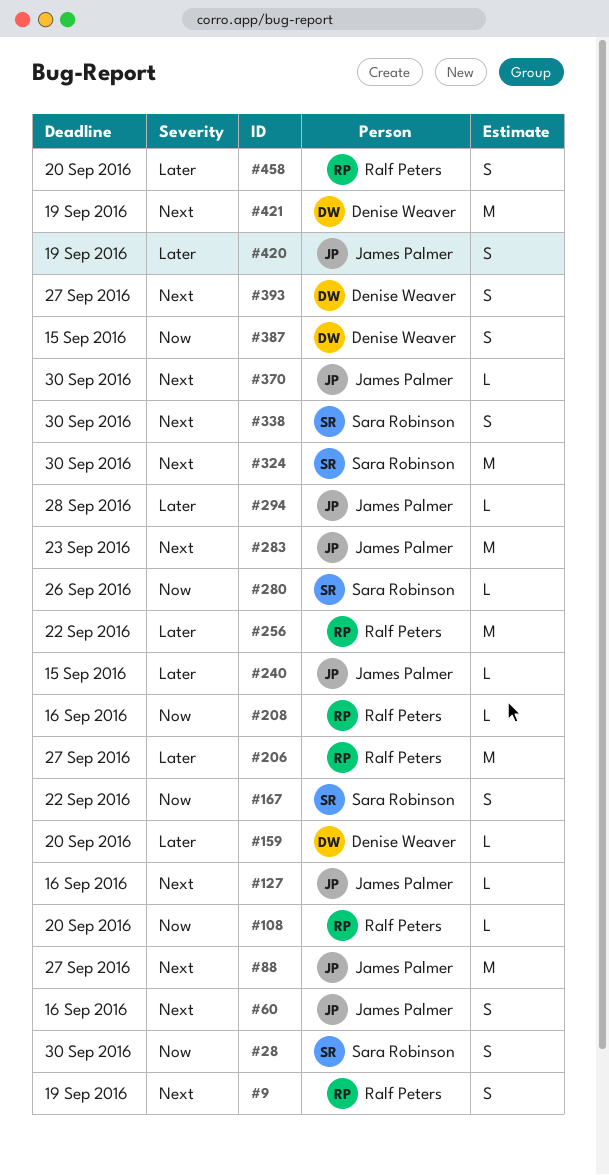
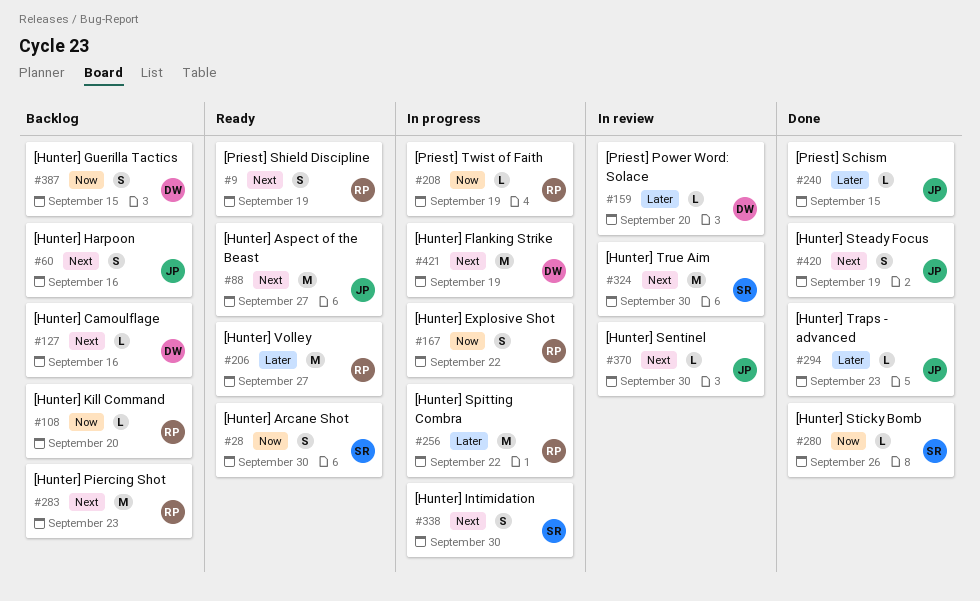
#127, owner: James Palmer -> Denise Weaver
#167, owner: Sara Robinson -> Ralf Peters
#208, due: Sep 16 -> Sep 19
#283, owner: James Palmer -> Ralf Peters
#294, due: Sep 28 -> Sep 23
#393: present -> none
#420, priority: Later -> Next
#458: present -> none

